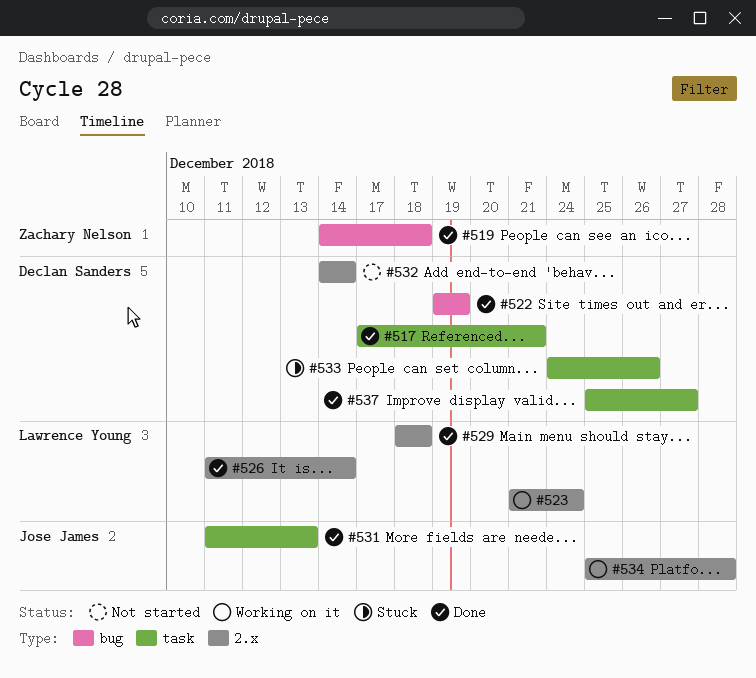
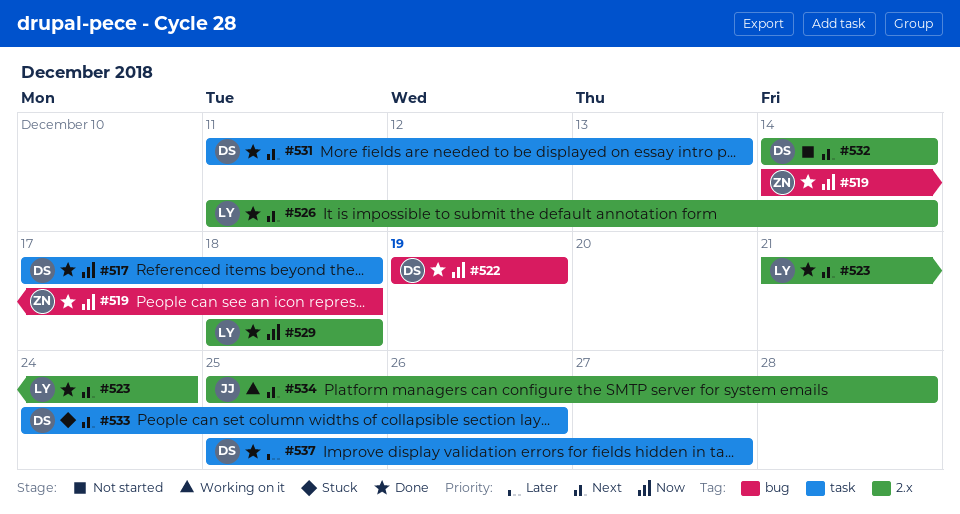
#517, due: Dec 21 -> Dec 18
#523, status: Working on it -> Done
#531, owner: Jose James -> Declan Sanders

